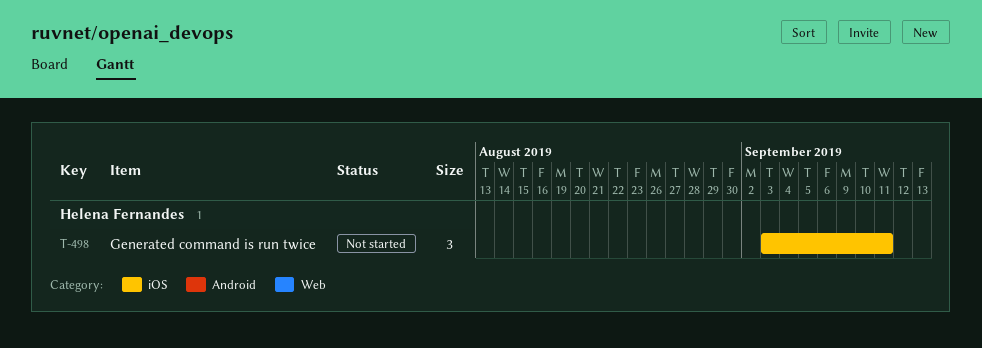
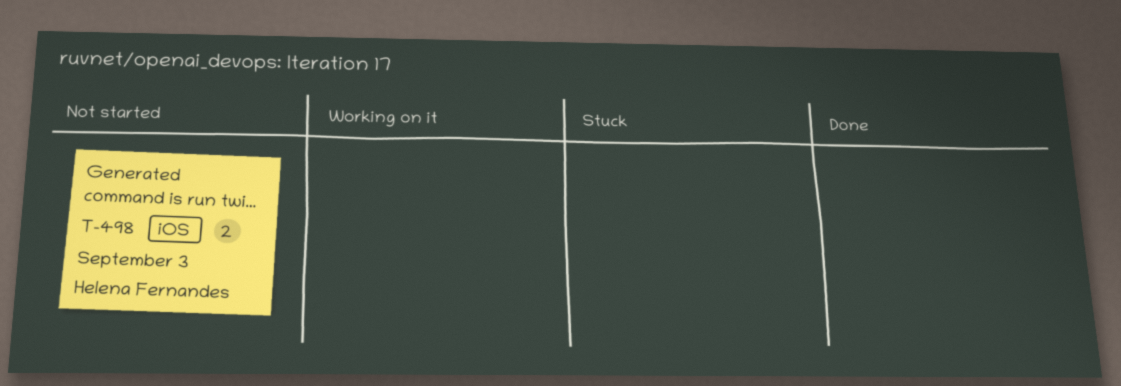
T-498, estimate: 3 -> 2
T-498, due: Sep 11 -> Sep 3

